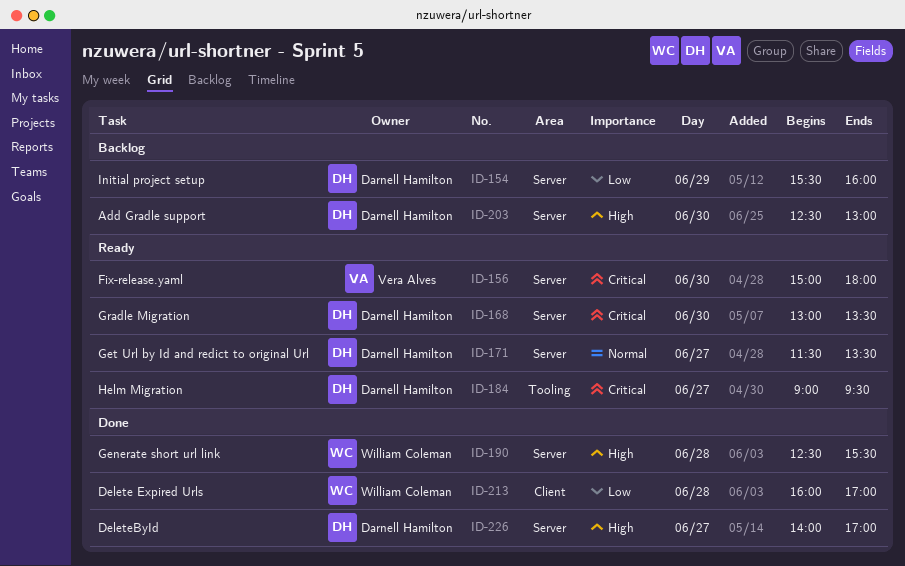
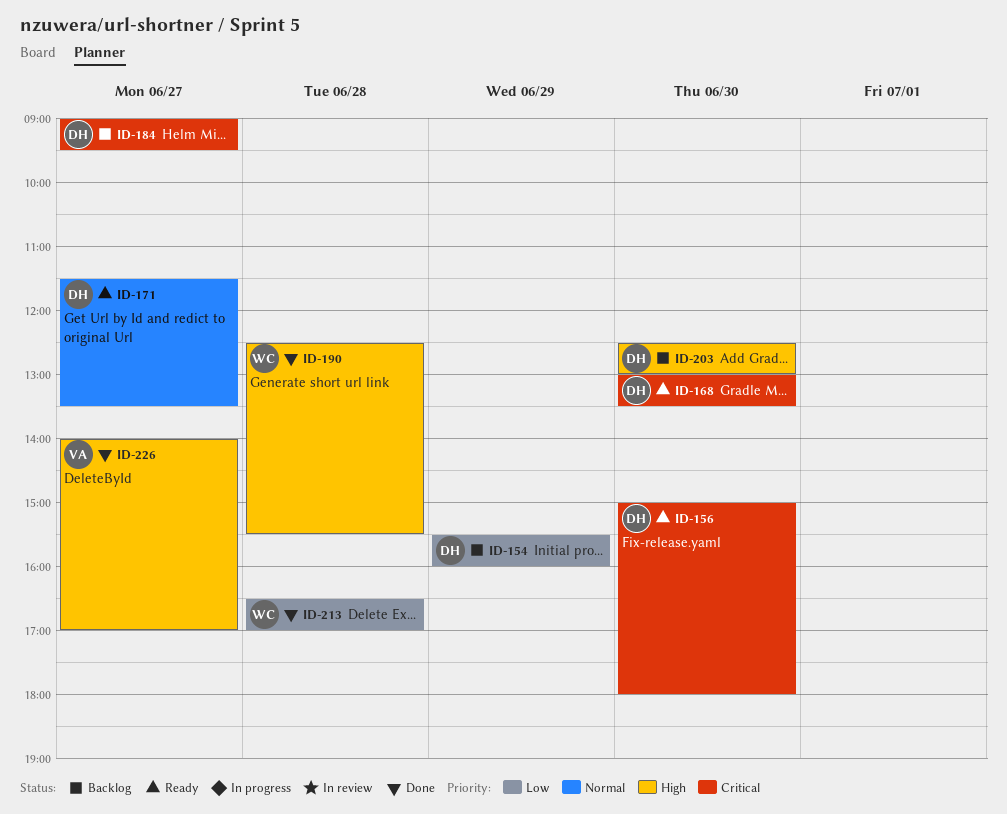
ID-156, owner: Vera Alves -> Darnell Hamilton
ID-184, status: Ready -> Backlog
ID-213, begins: 16:00 -> 16:30
ID-226, owner: Darnell Hamilton -> Vera Alves

